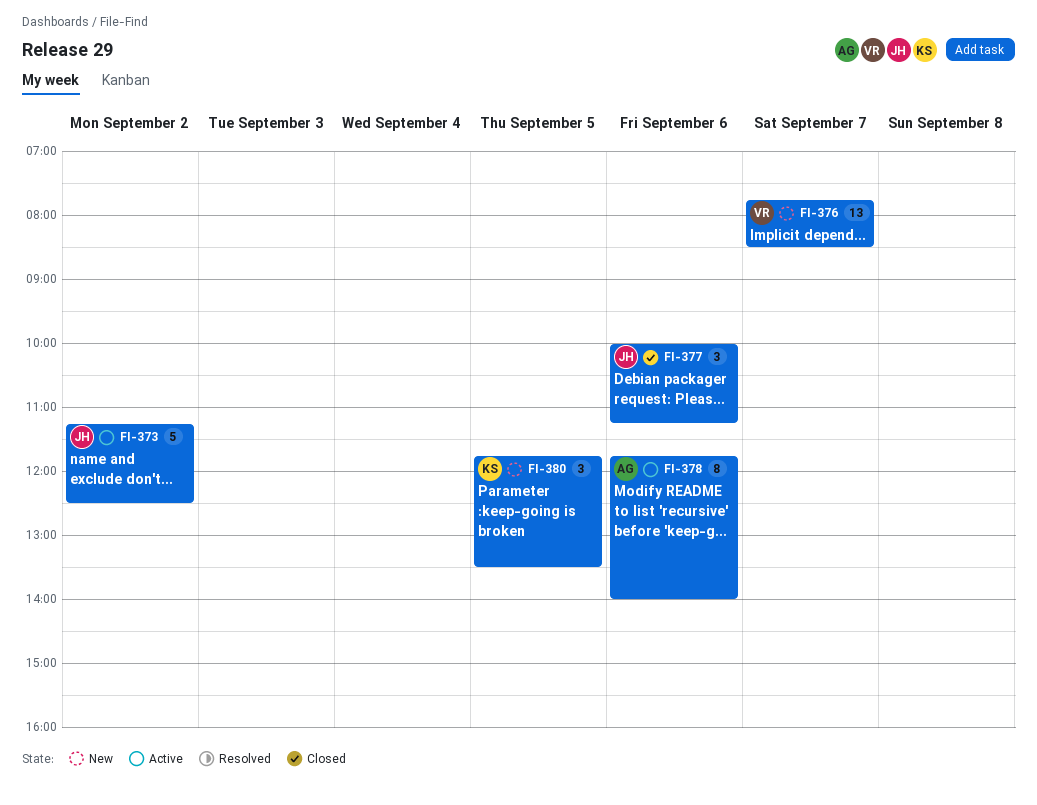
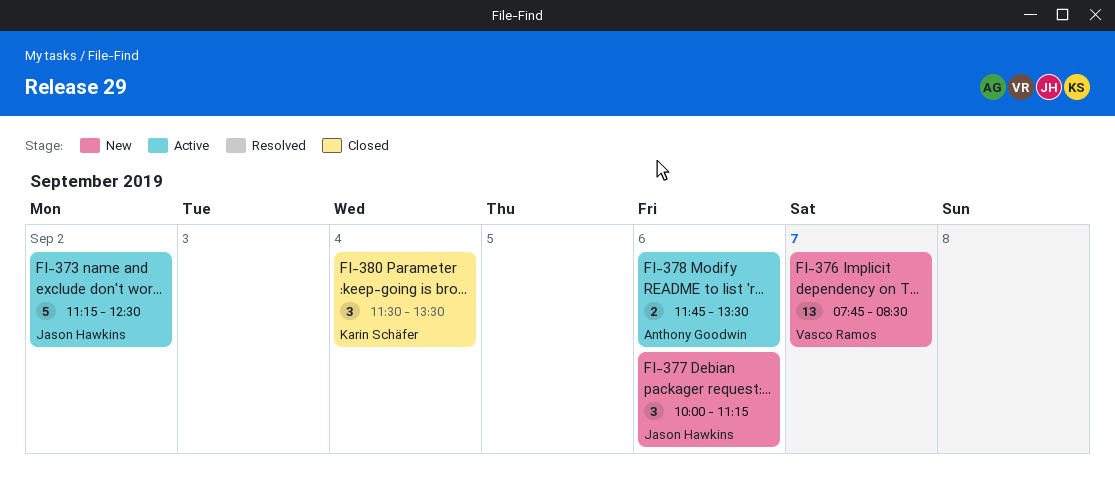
FI-377, status: Closed -> New
FI-378, estimate: 8 -> 2
FI-378, ends: 14:00 -> 13:30
FI-380, status: New -> Closed
FI-380, day: Sep 5 -> Sep 4
FI-380, begins: 11:45 -> 11:30

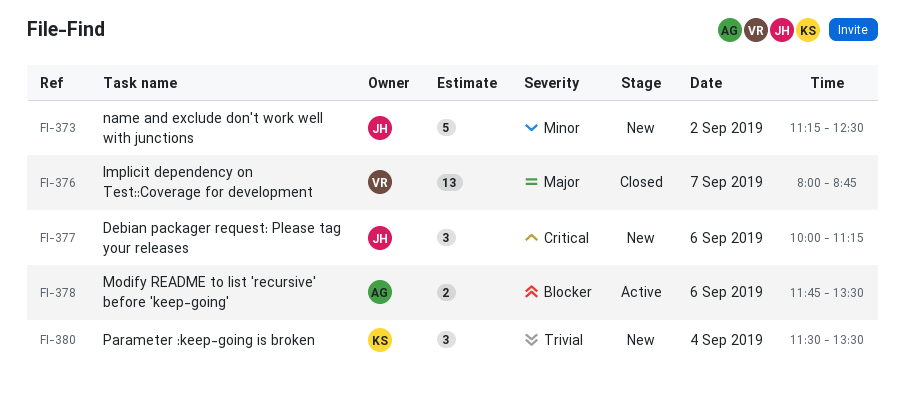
FI-373, status: Active -> New
FI-376, status: New -> Closed
FI-376, begins: 07:45 -> 08:00
FI-376, ends: 08:30 -> 08:45
FI-380, status: Closed -> New

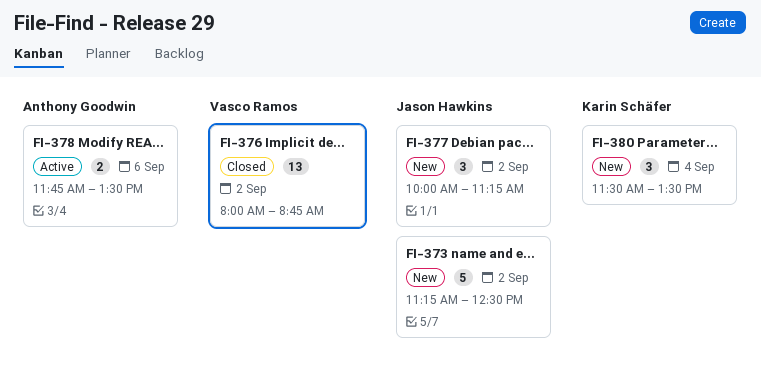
FI-376, day: Sep 7 -> Sep 2
FI-377, day: Sep 6 -> Sep 2

